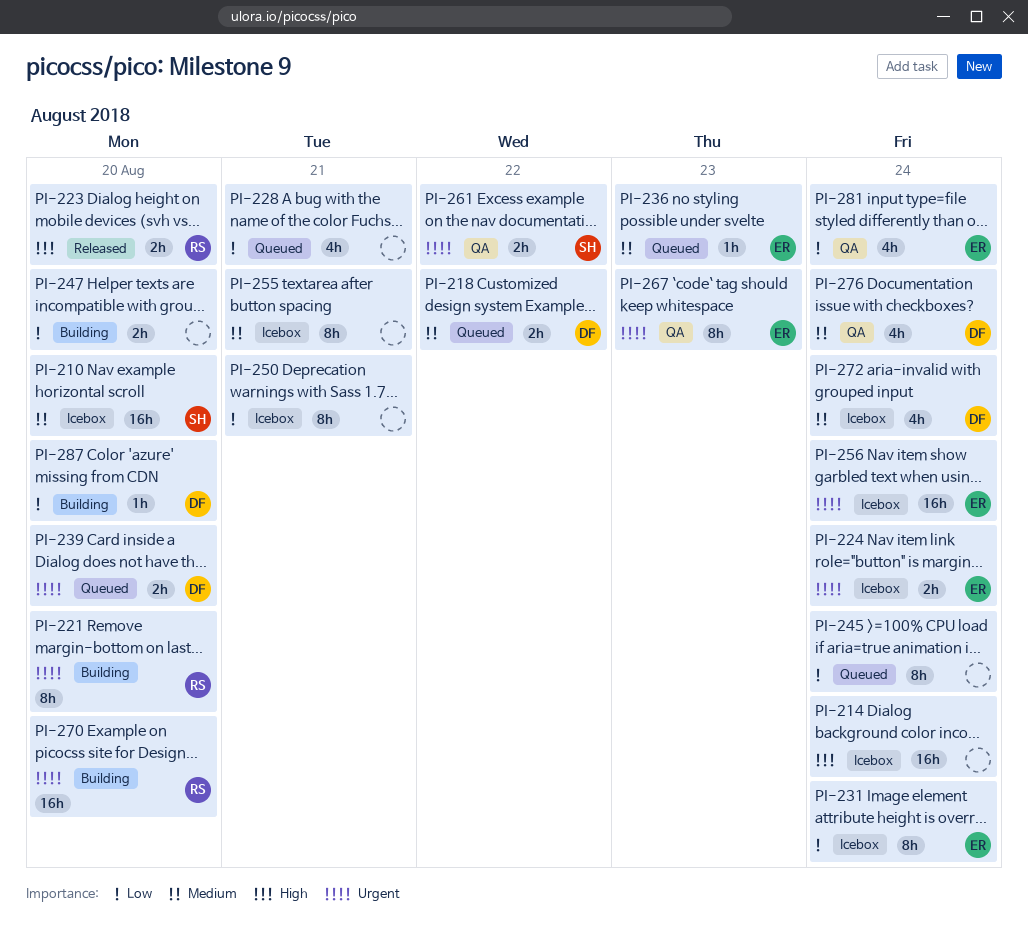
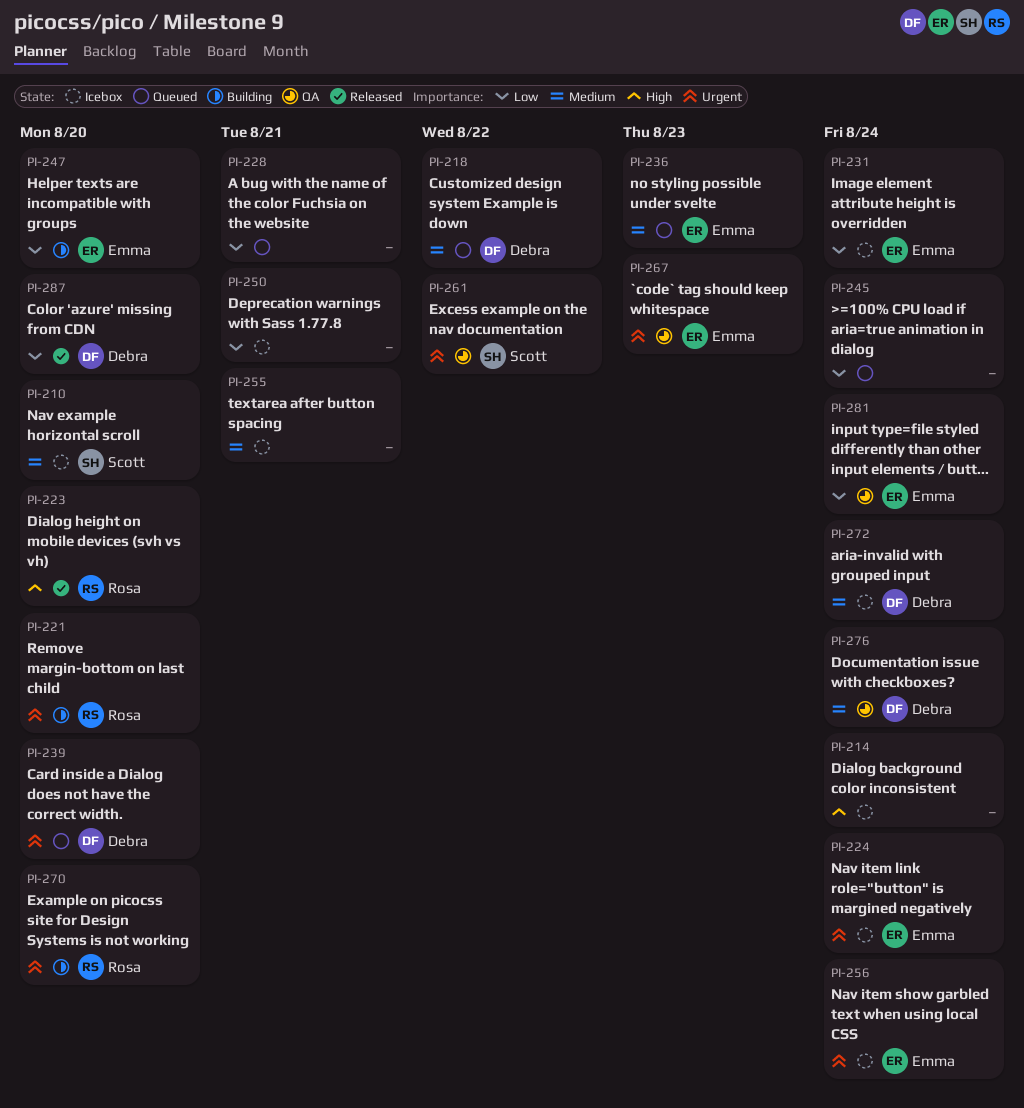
PI-247, owner: none -> Emma
PI-287, status: Building -> Released

